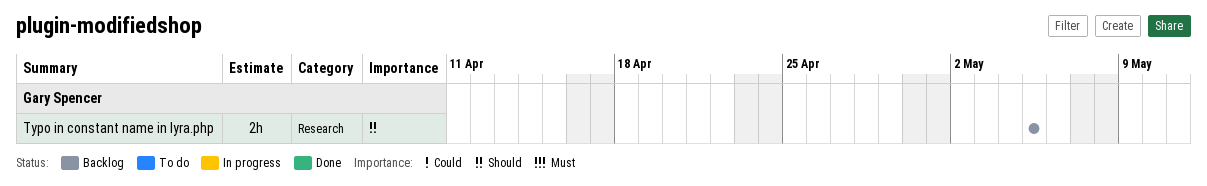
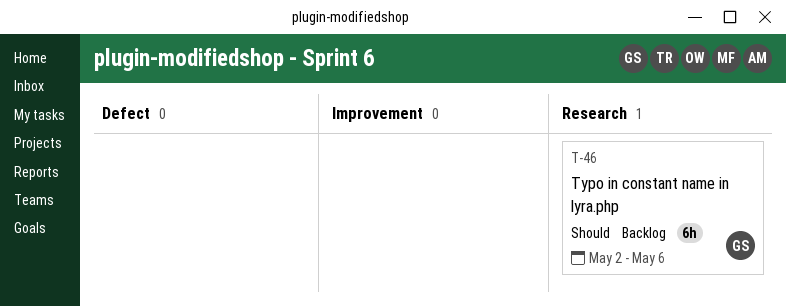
Typo in constant name in lyra.php, estimate: 2h -> 6h
Typo in constant name in lyra.php, start: May 5 -> May 2
Typo in constant name in lyra.php, due: May 5 -> May 6

